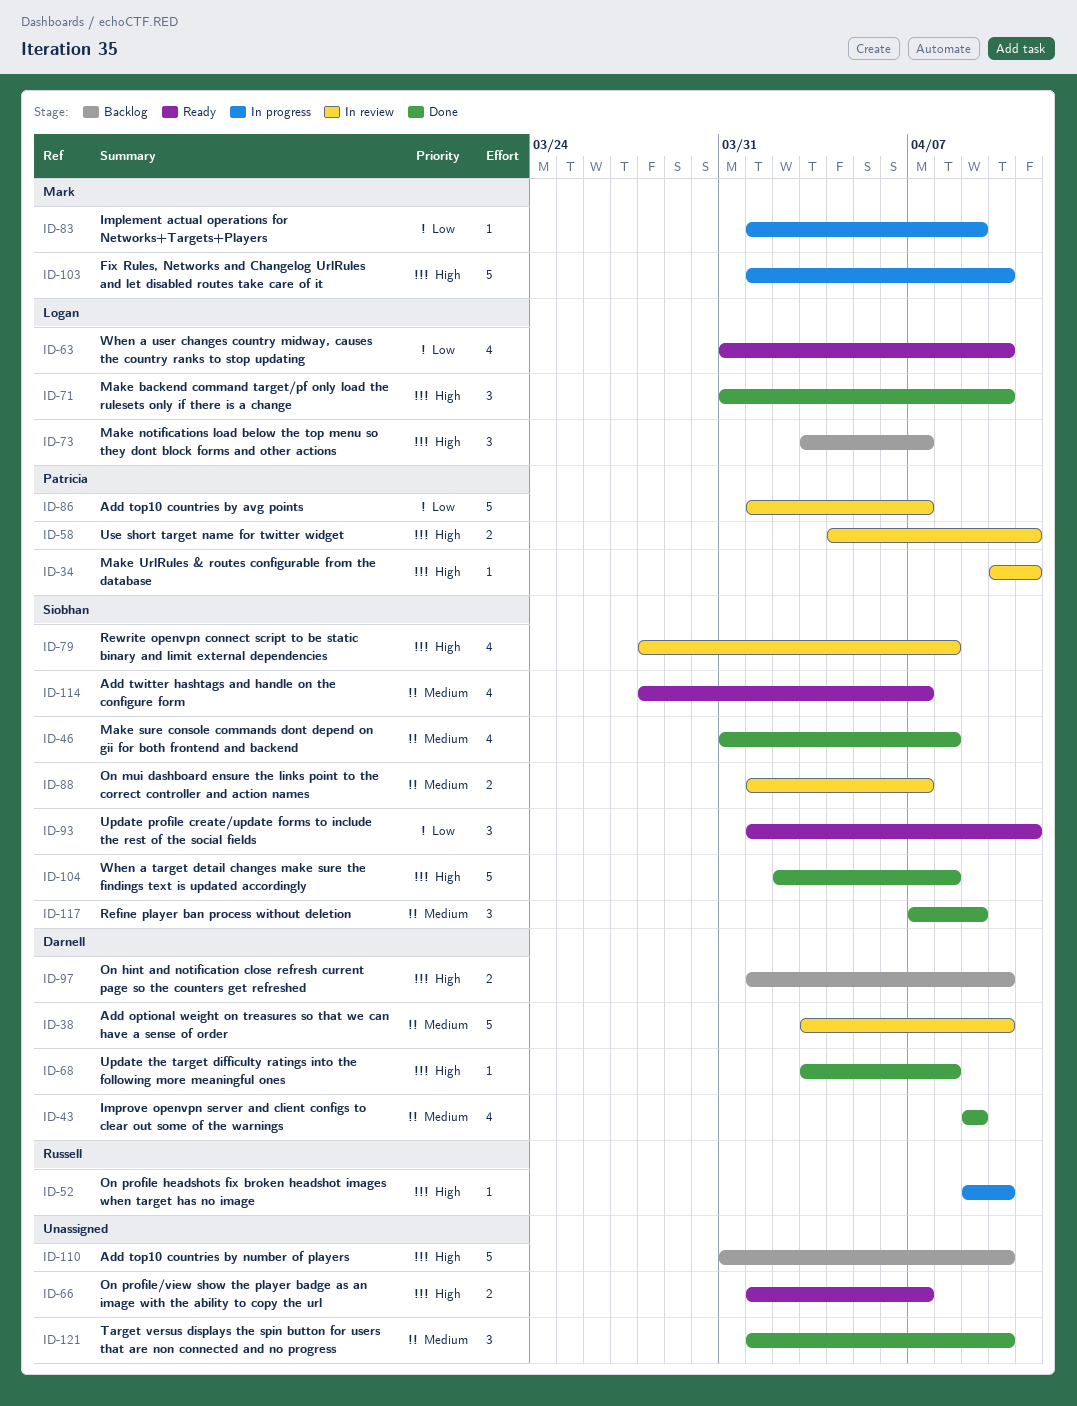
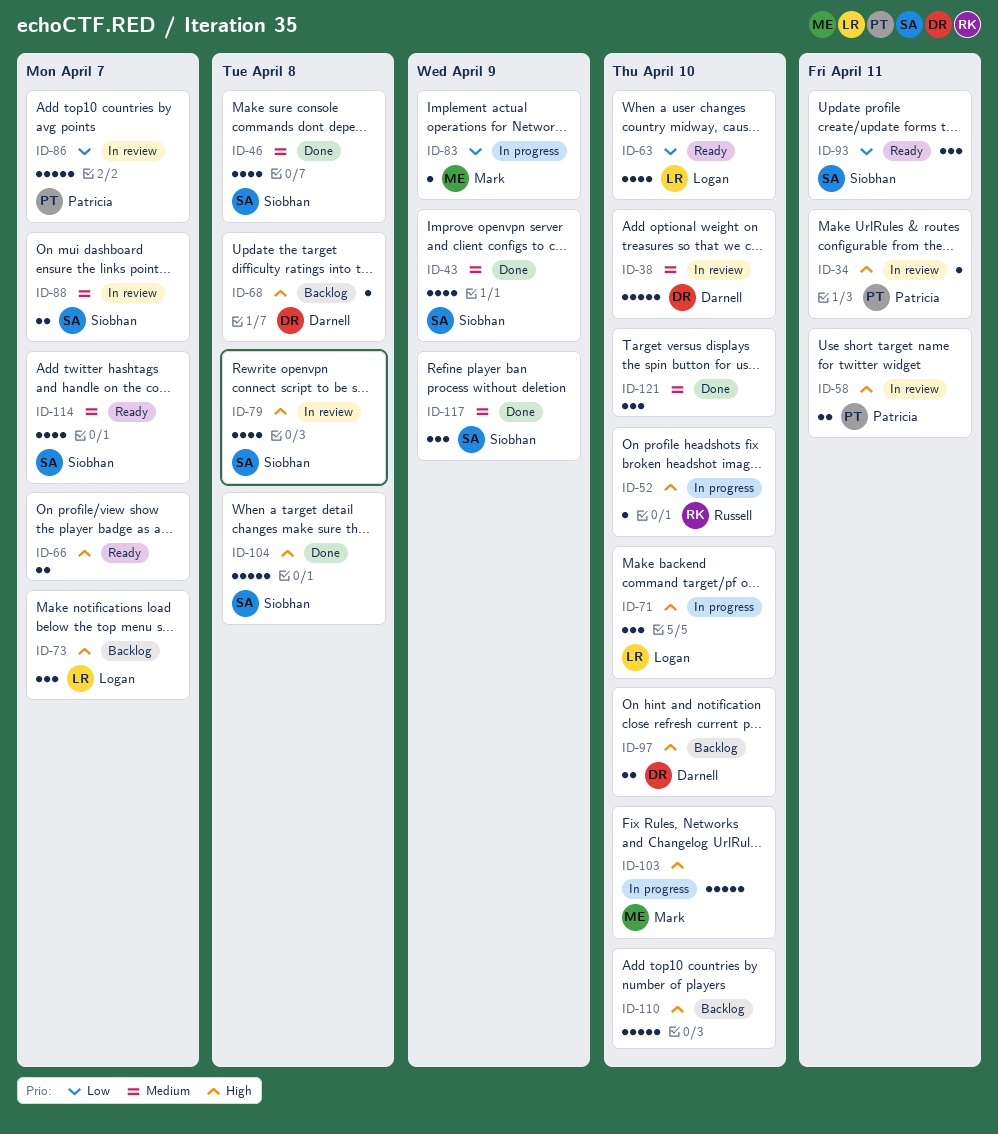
ID-43, owner: Darnell -> Siobhan
ID-68, status: Done -> Backlog
ID-71, status: Done -> In progress

